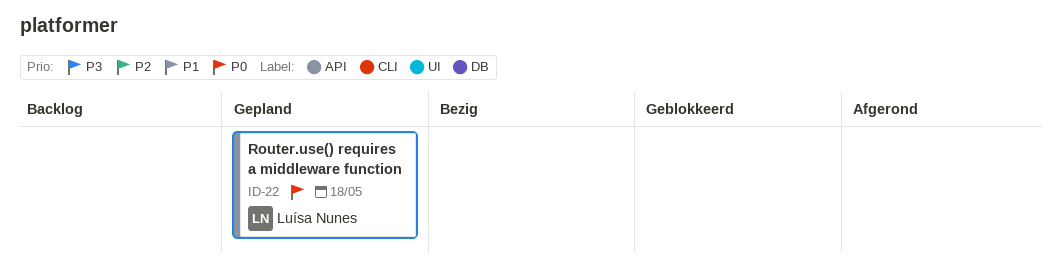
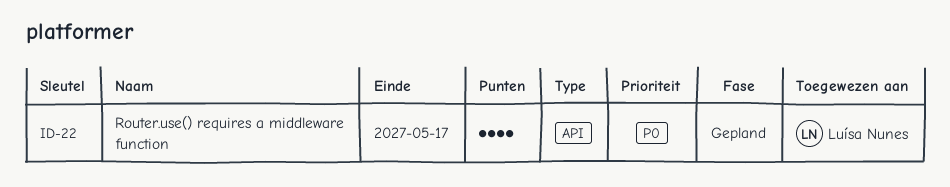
ID-22, due: May 18 -> May 17

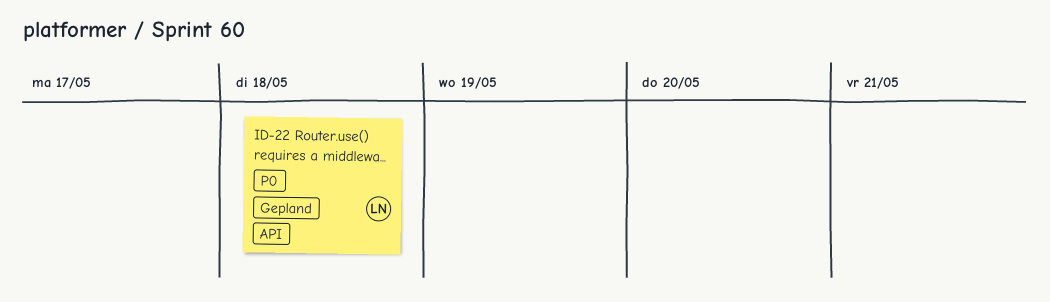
ID-22, due: May 17 -> May 18

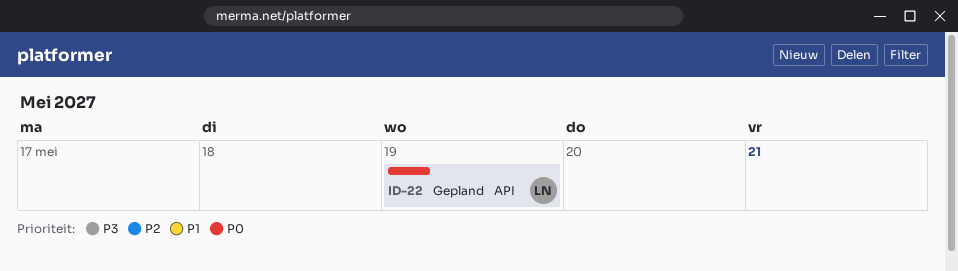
ID-22, due: May 18 -> May 19

